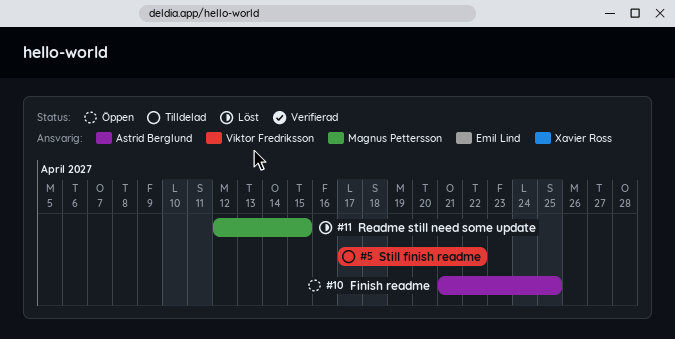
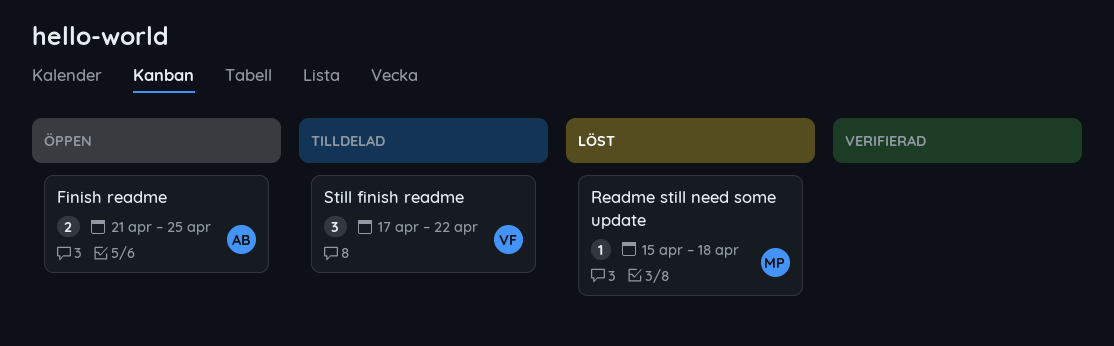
Readme still need some update, start: Apr 12 -> Apr 15
Readme still need some update, due: Apr 15 -> Apr 18

